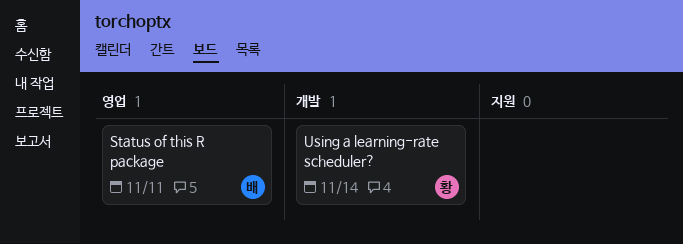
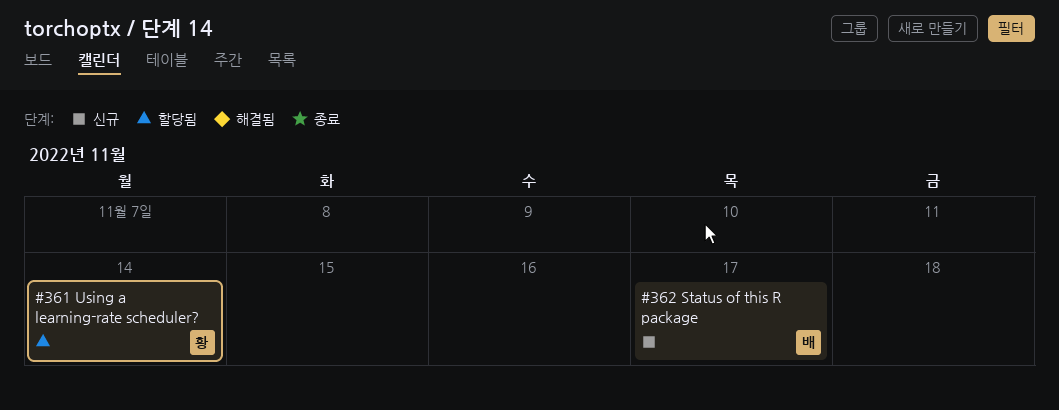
Status of this R package, due: Nov 11 -> Nov 17

